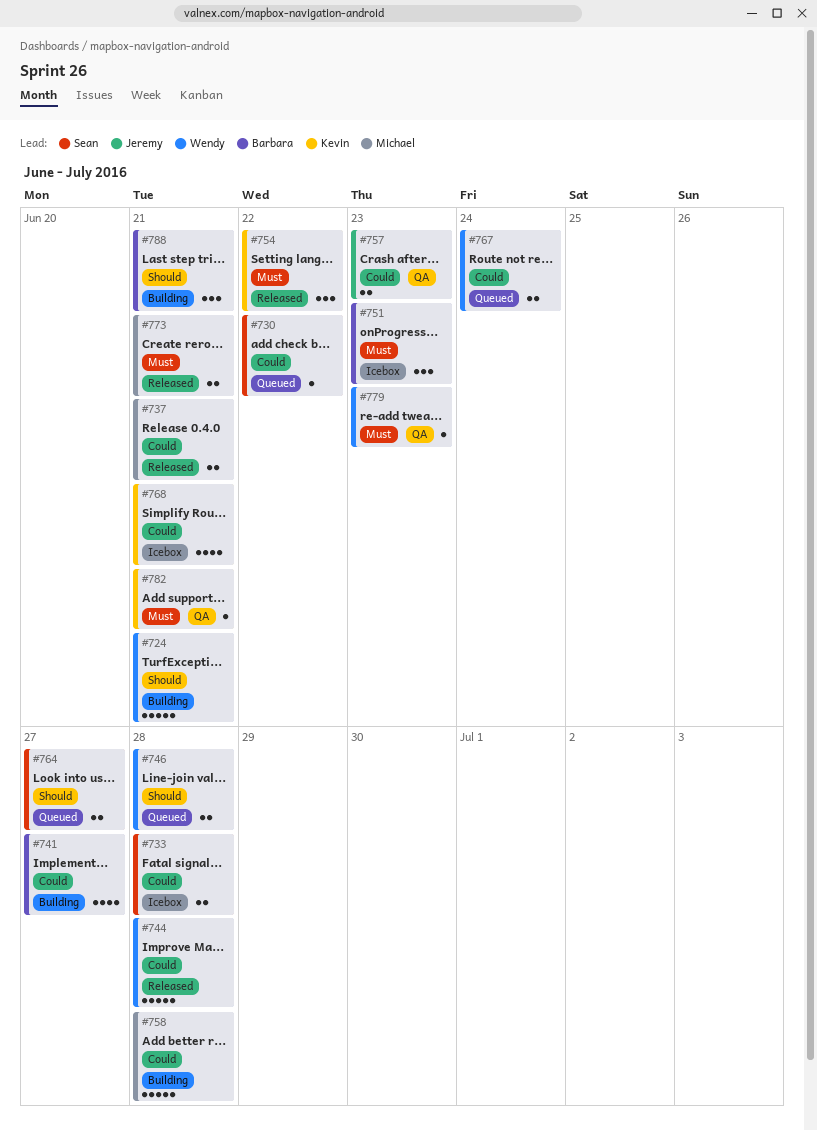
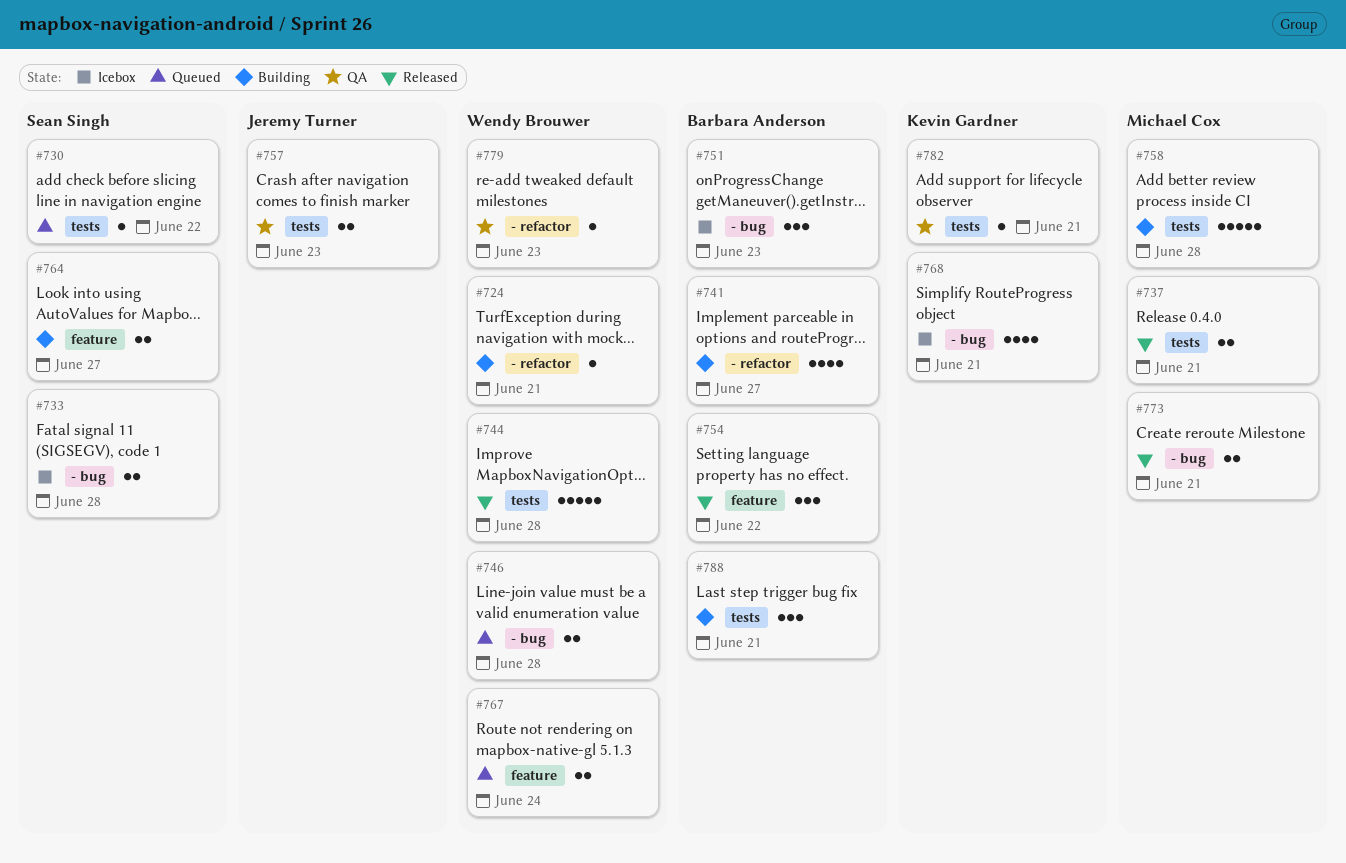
#724, estimate: 5 -> 1
#754, owner: Kevin Gardner -> Barbara Anderson
#764, status: Queued -> Building

